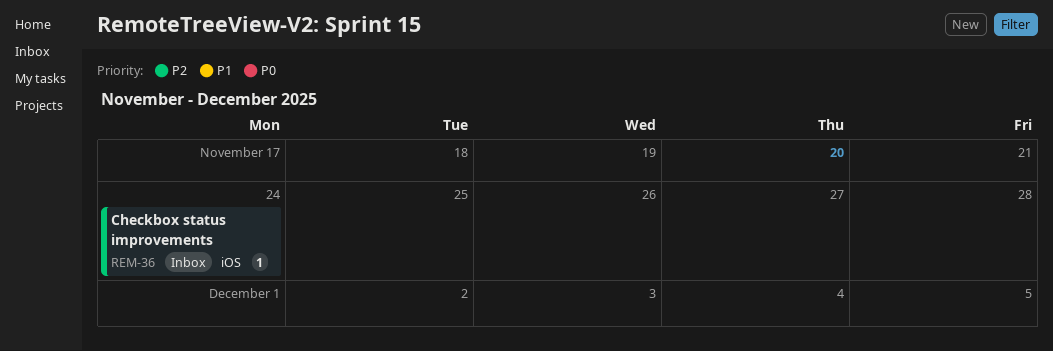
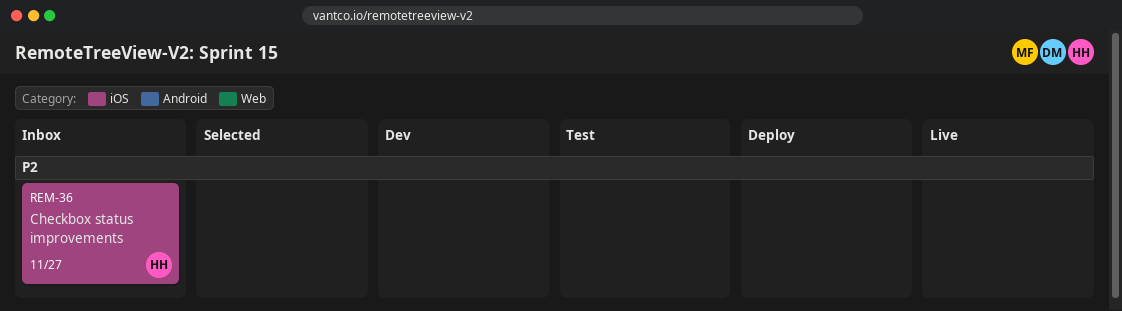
REM-36, due: Nov 24 -> Nov 27

